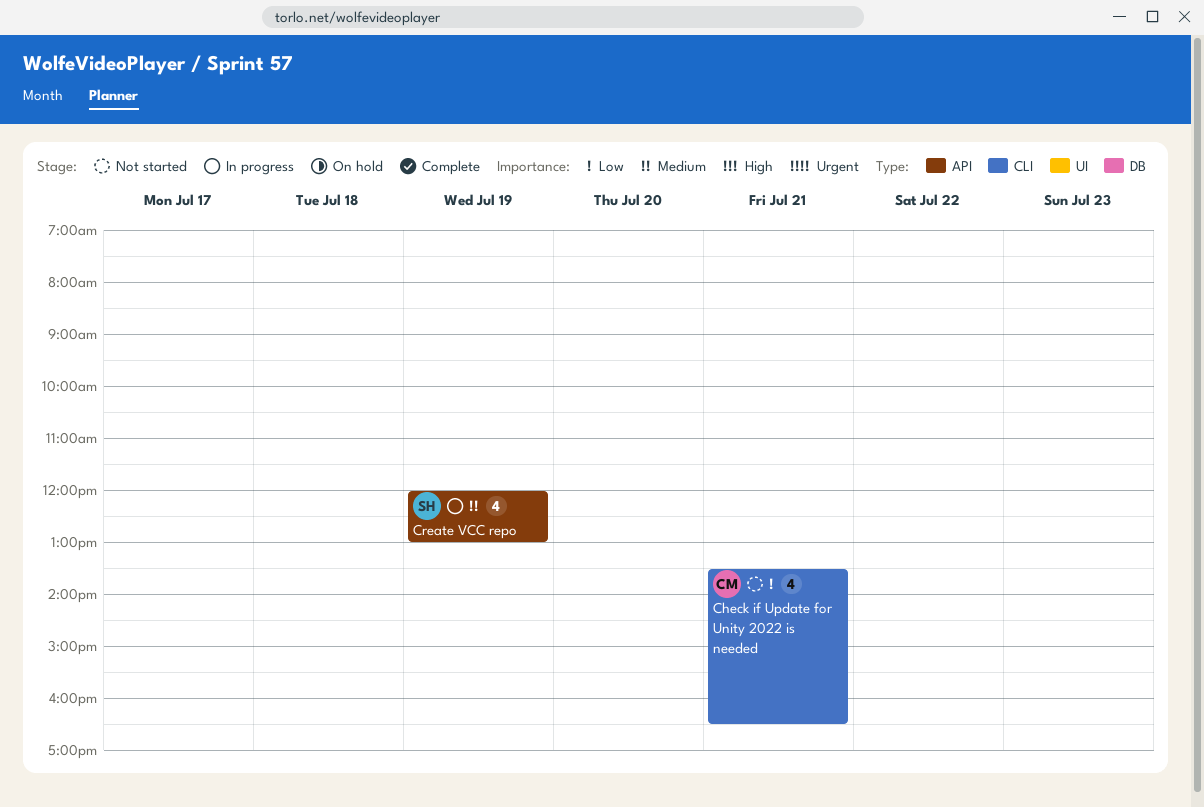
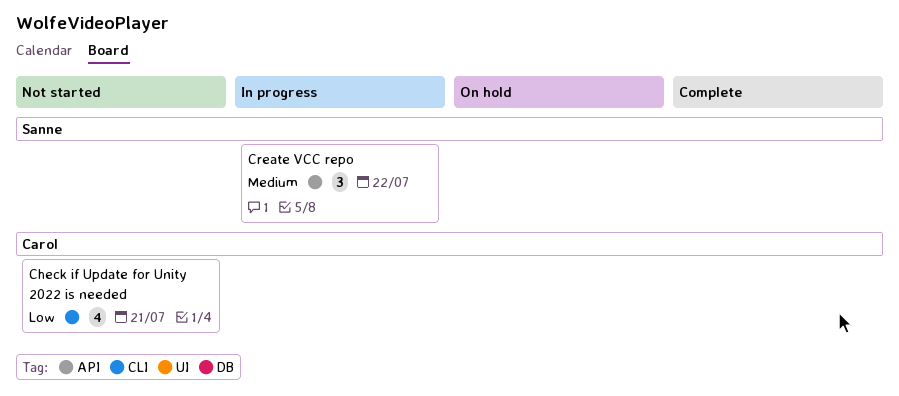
Create VCC repo, estimate: 4 -> 3
Create VCC repo, day: Jul 19 -> Jul 22

